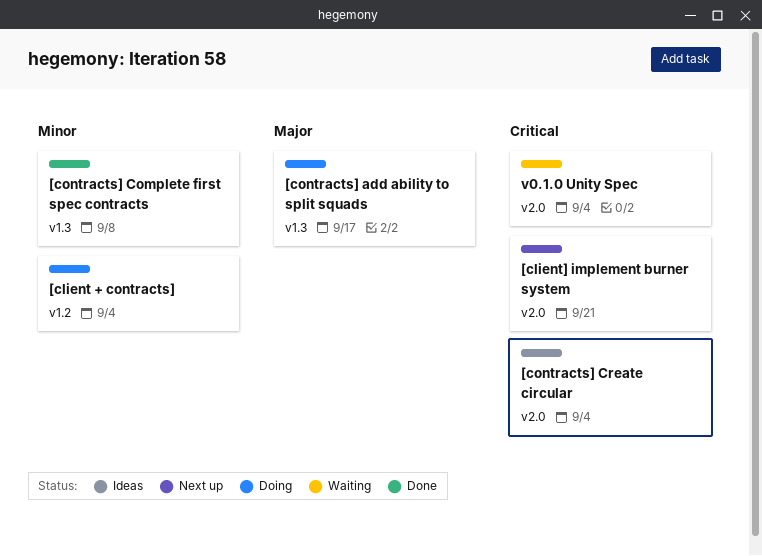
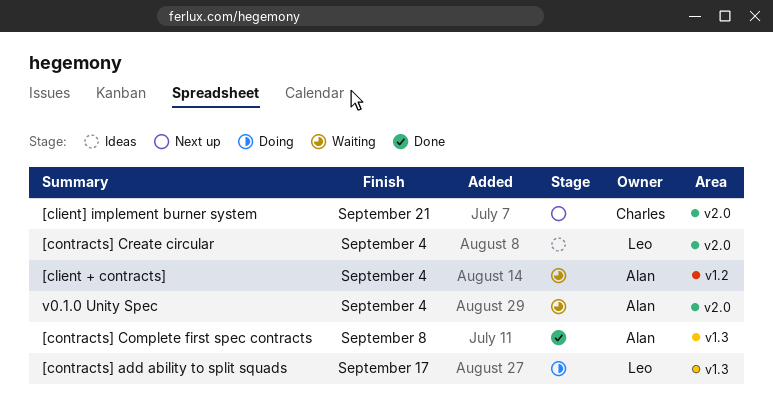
[client + contracts], status: Doing -> Waiting

